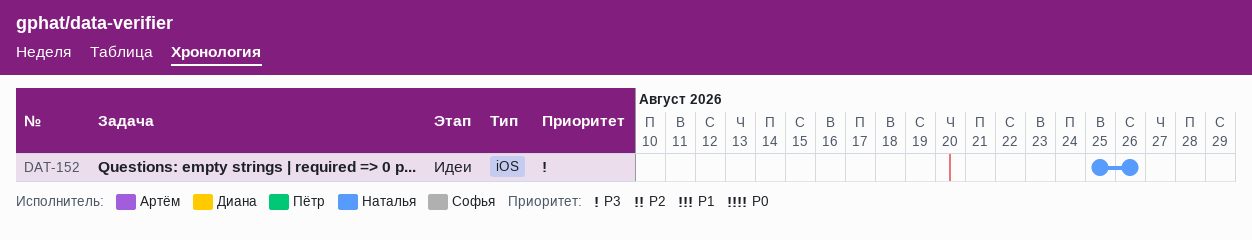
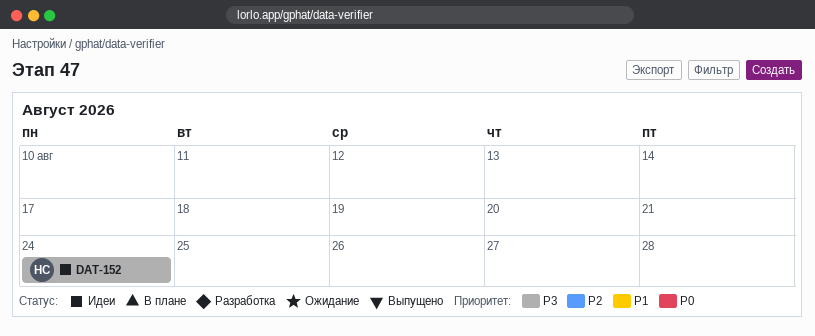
DAT-152, start: Aug 25 -> Aug 24
DAT-152, due: Aug 26 -> Aug 24

